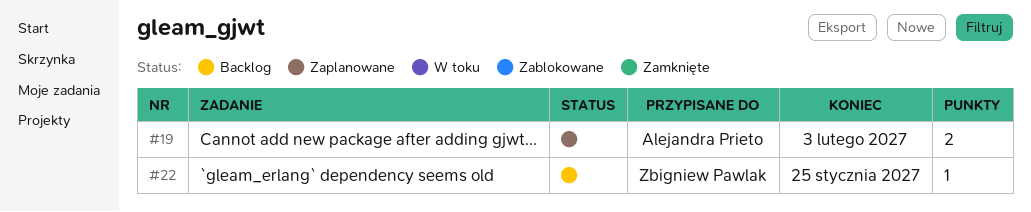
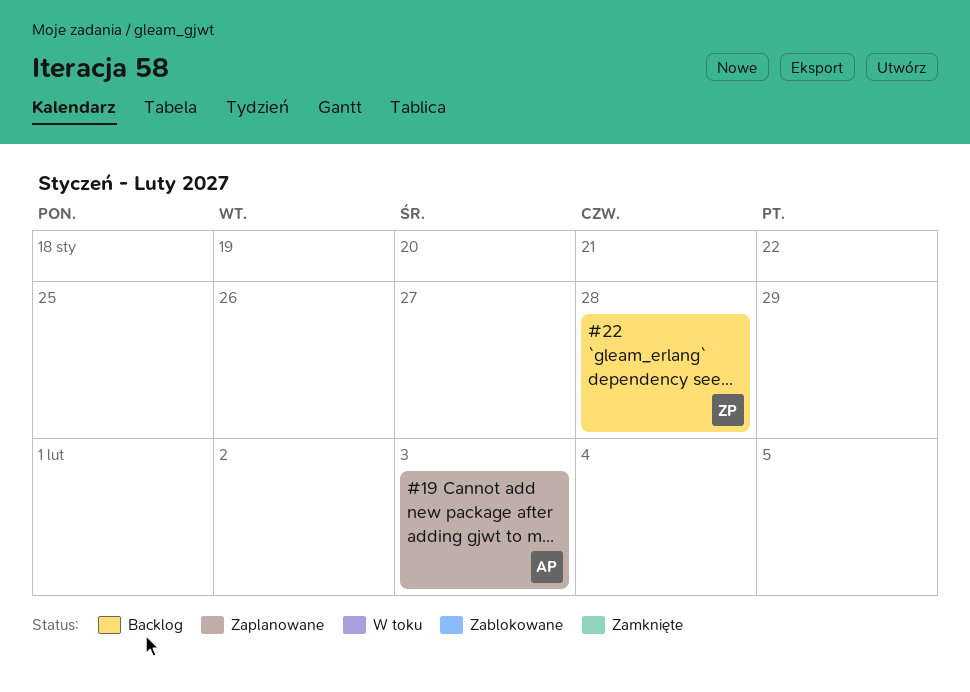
#22, due: Jan 25 -> Jan 28

